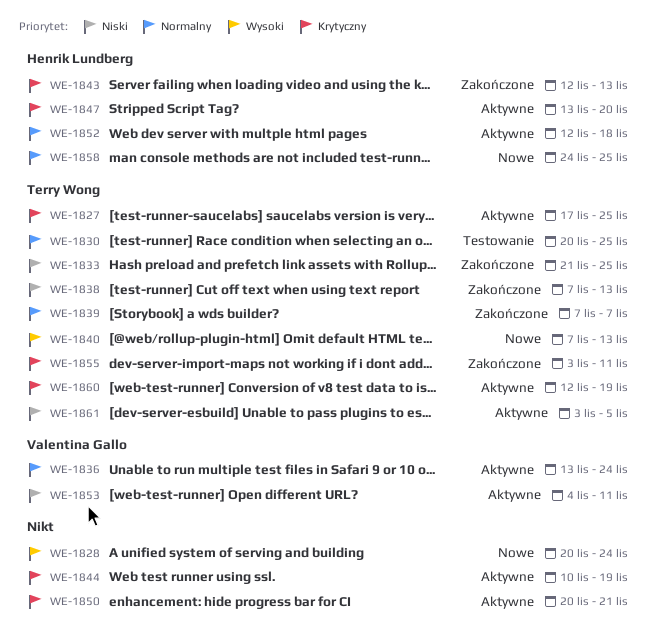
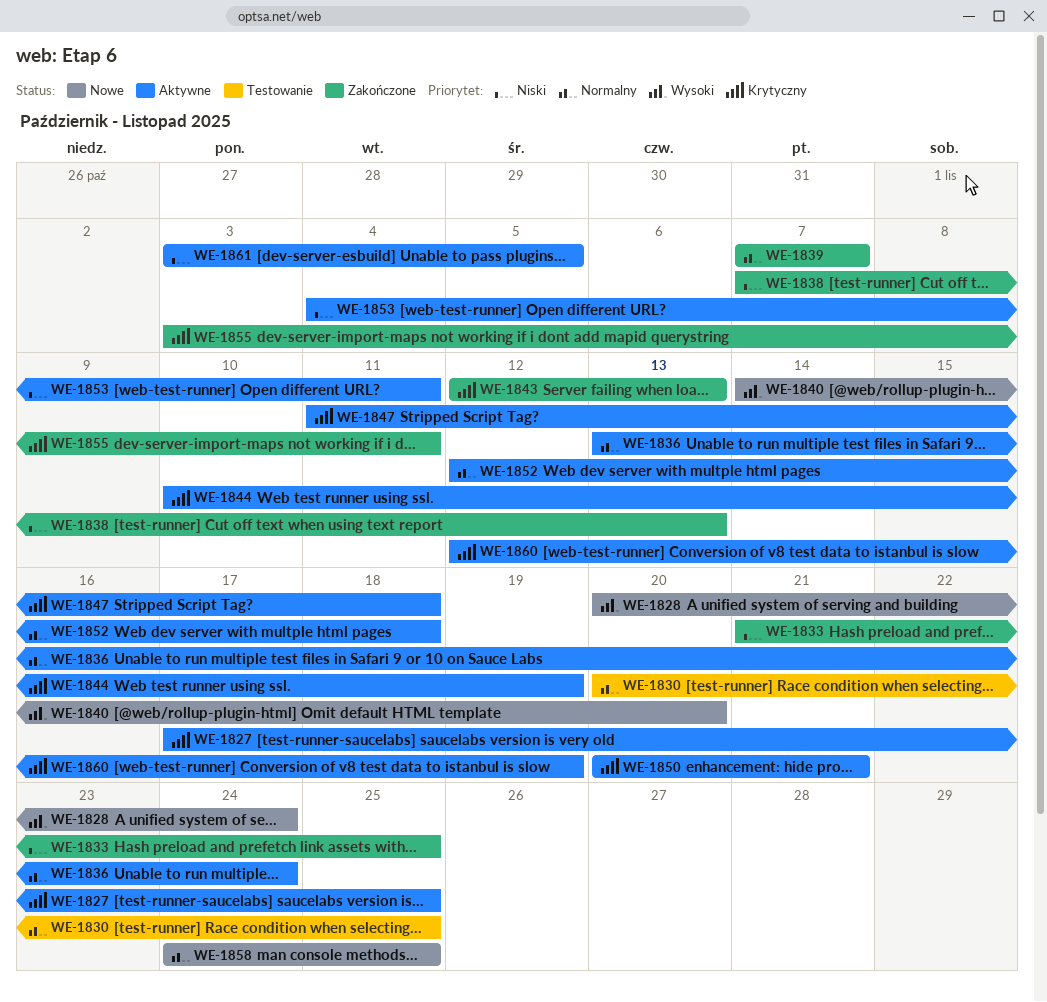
WE-1840, start: Nov 7 -> Nov 14
WE-1840, due: Nov 13 -> Nov 20
WE-1847, start: Nov 13 -> Nov 11
WE-1847, due: Nov 20 -> Nov 18

